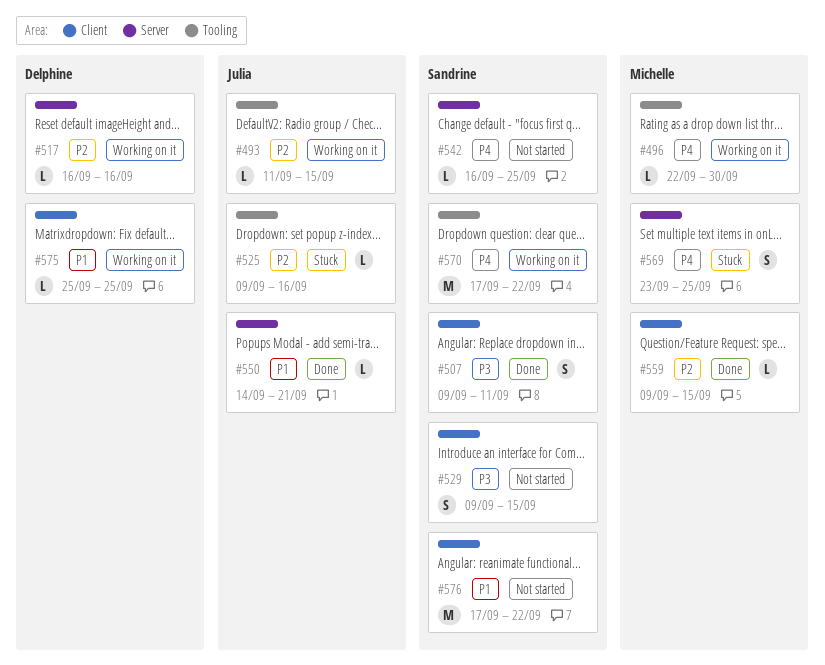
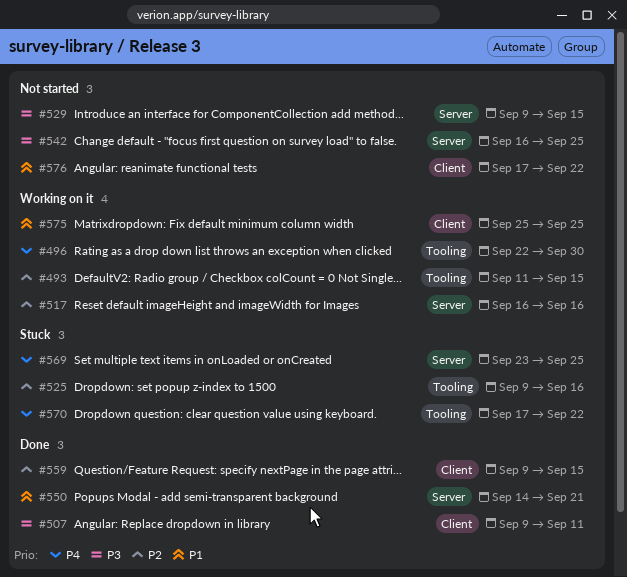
#529, label: Client -> Server
#542, priority: P4 -> P3
#570, status: Working on it -> Stuck

